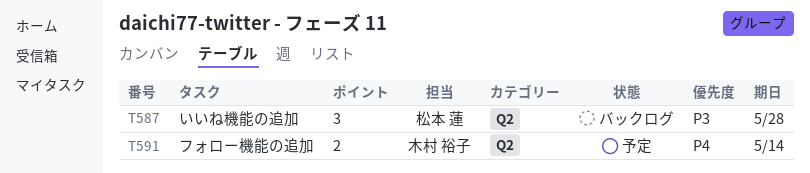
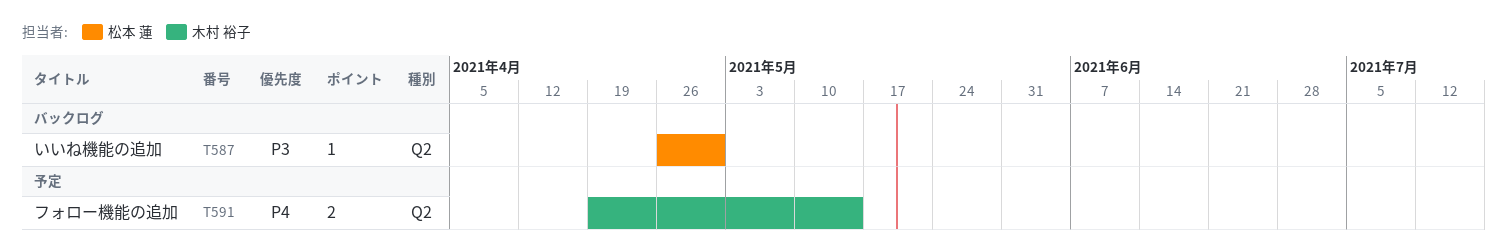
T587, estimate: 3 -> 1
T587, due: May 28 -> Apr 30

